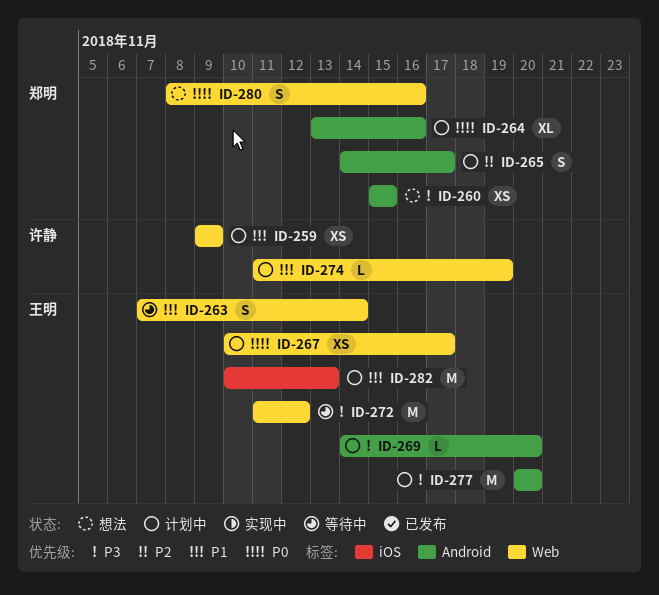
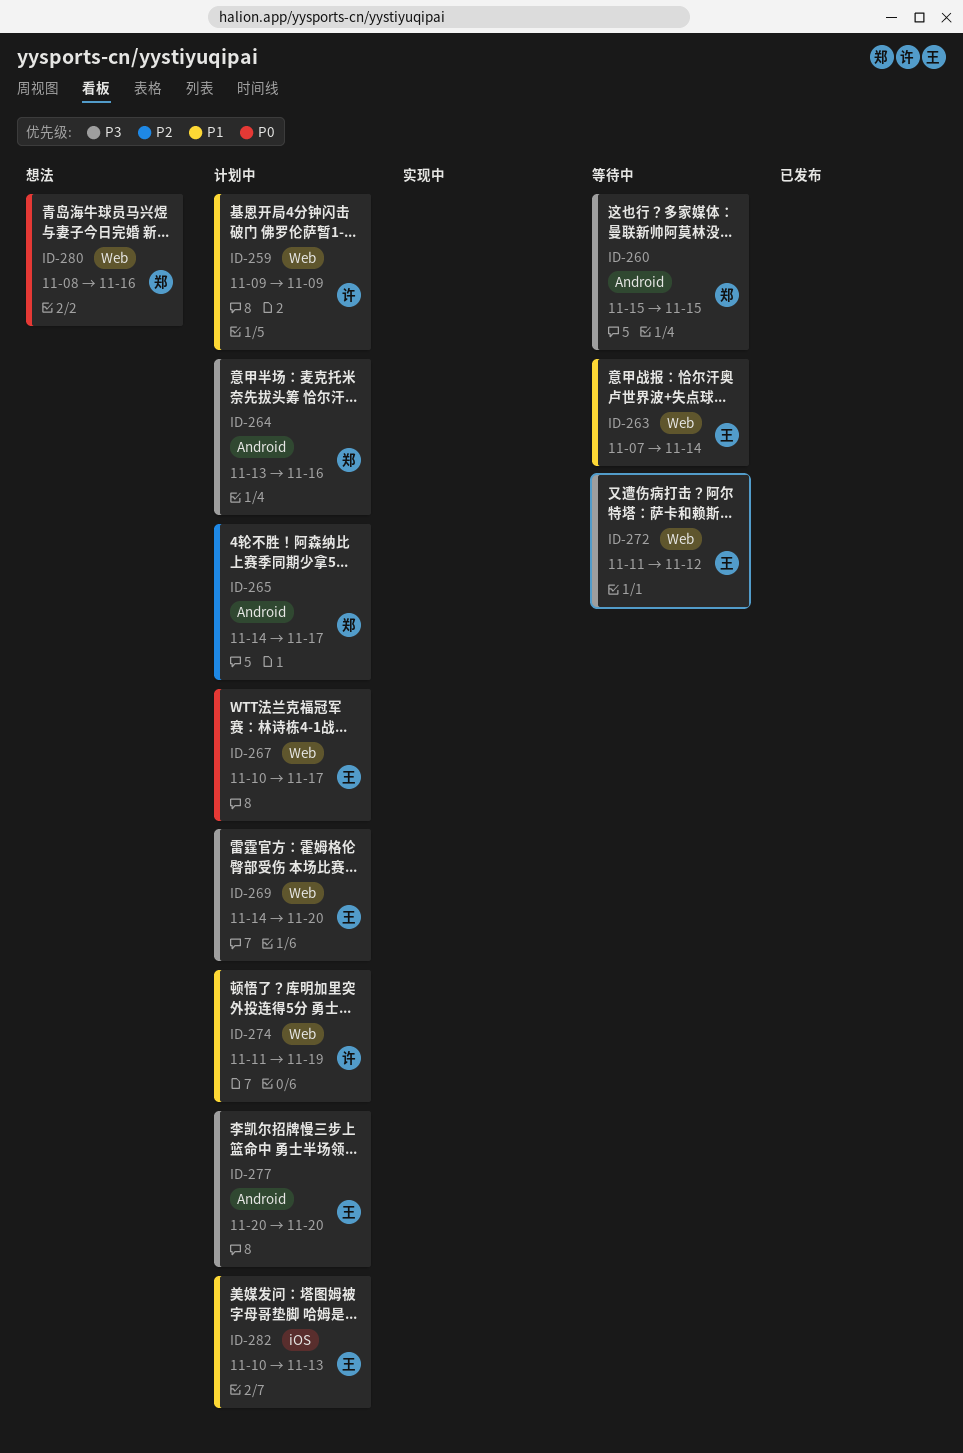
ID-260, status: 想法 -> 等待中
ID-264, priority: P0 -> P3
ID-269, label: Android -> Web

